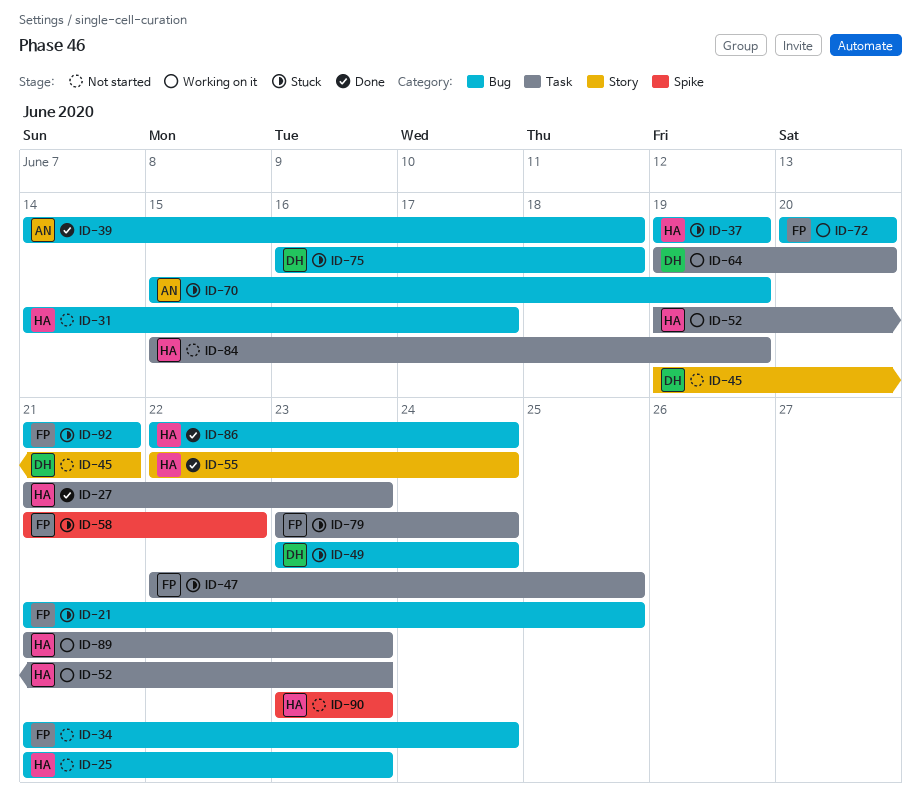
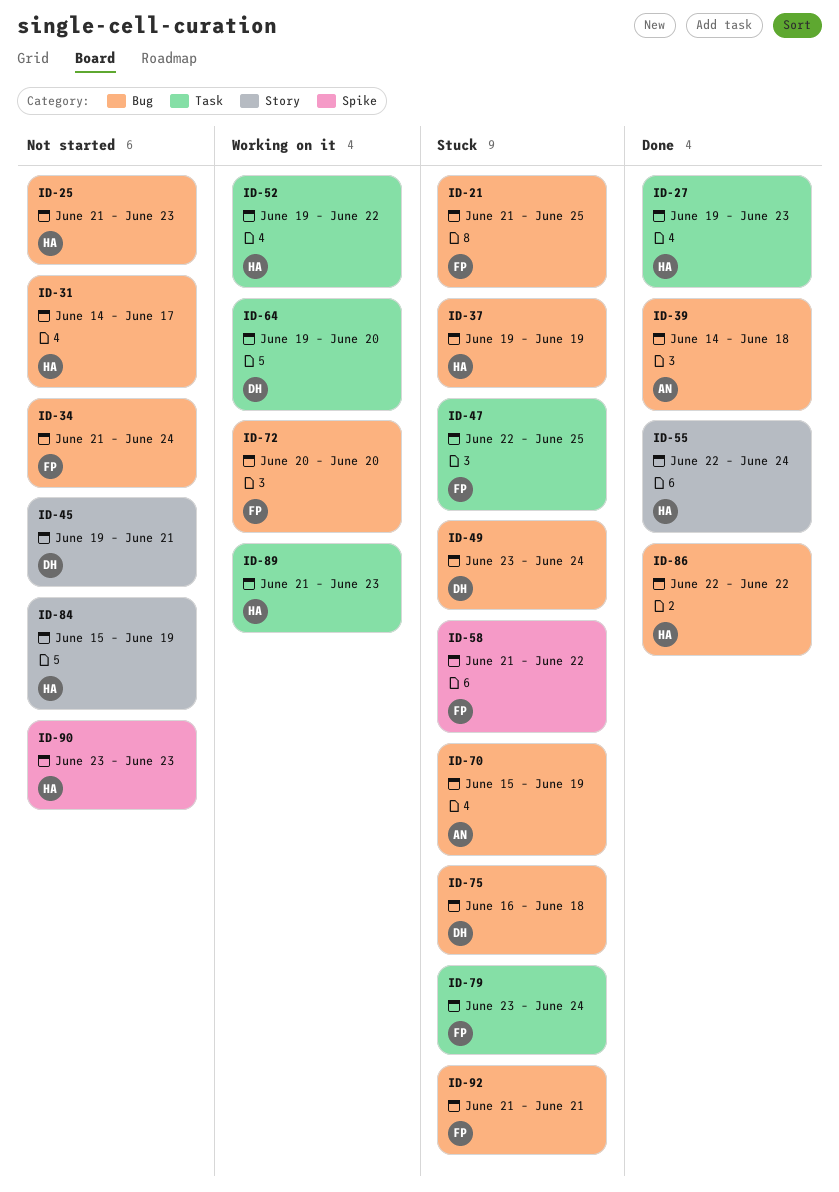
ID-27, start: Jun 21 -> Jun 19
ID-52, due: Jun 23 -> Jun 22
ID-84, label: Task -> Story
ID-86, due: Jun 24 -> Jun 22

